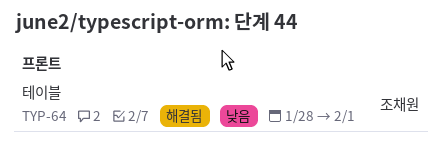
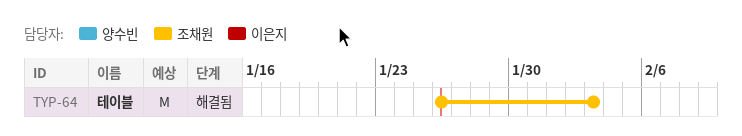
TYP-64, start: Jan 28 -> Jan 26
TYP-64, due: Feb 1 -> Feb 3

